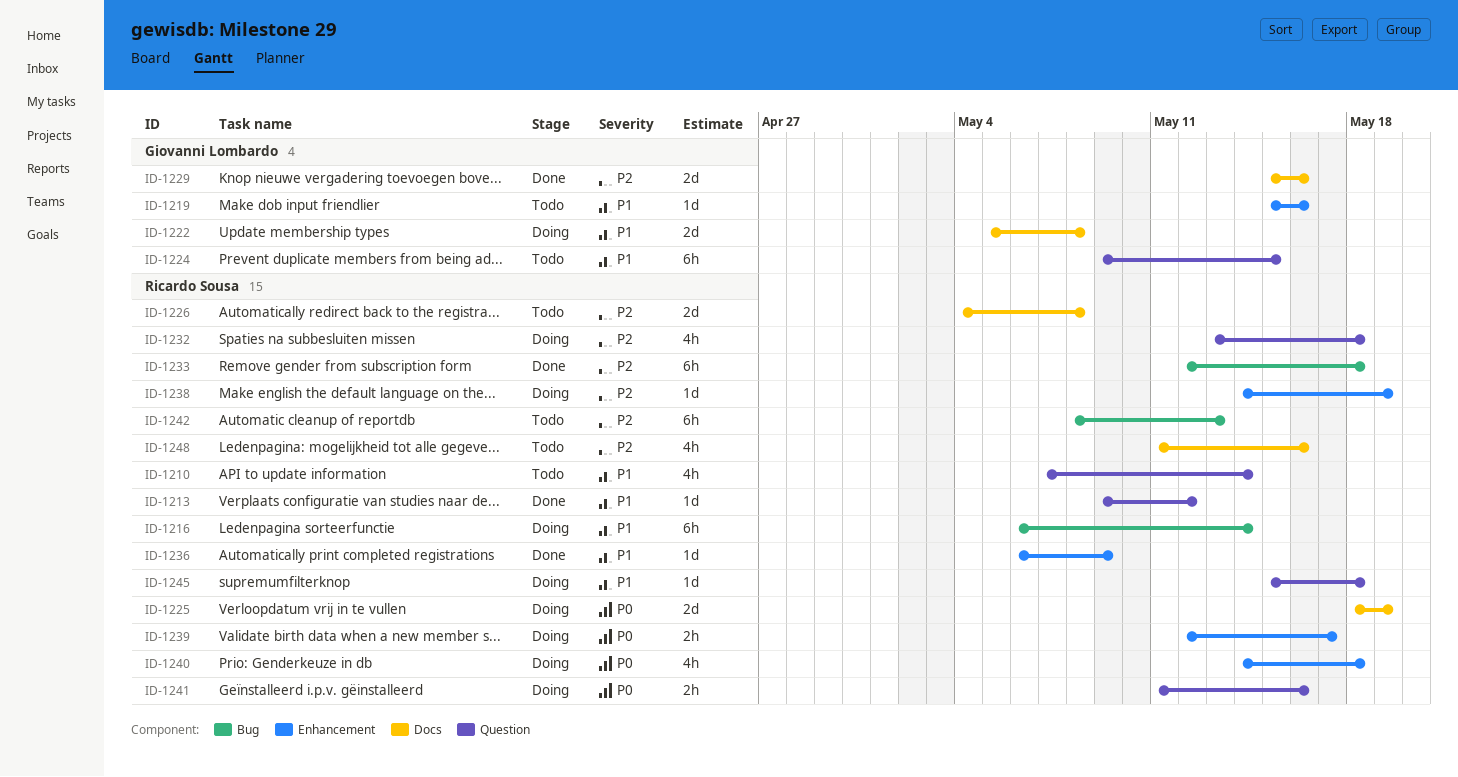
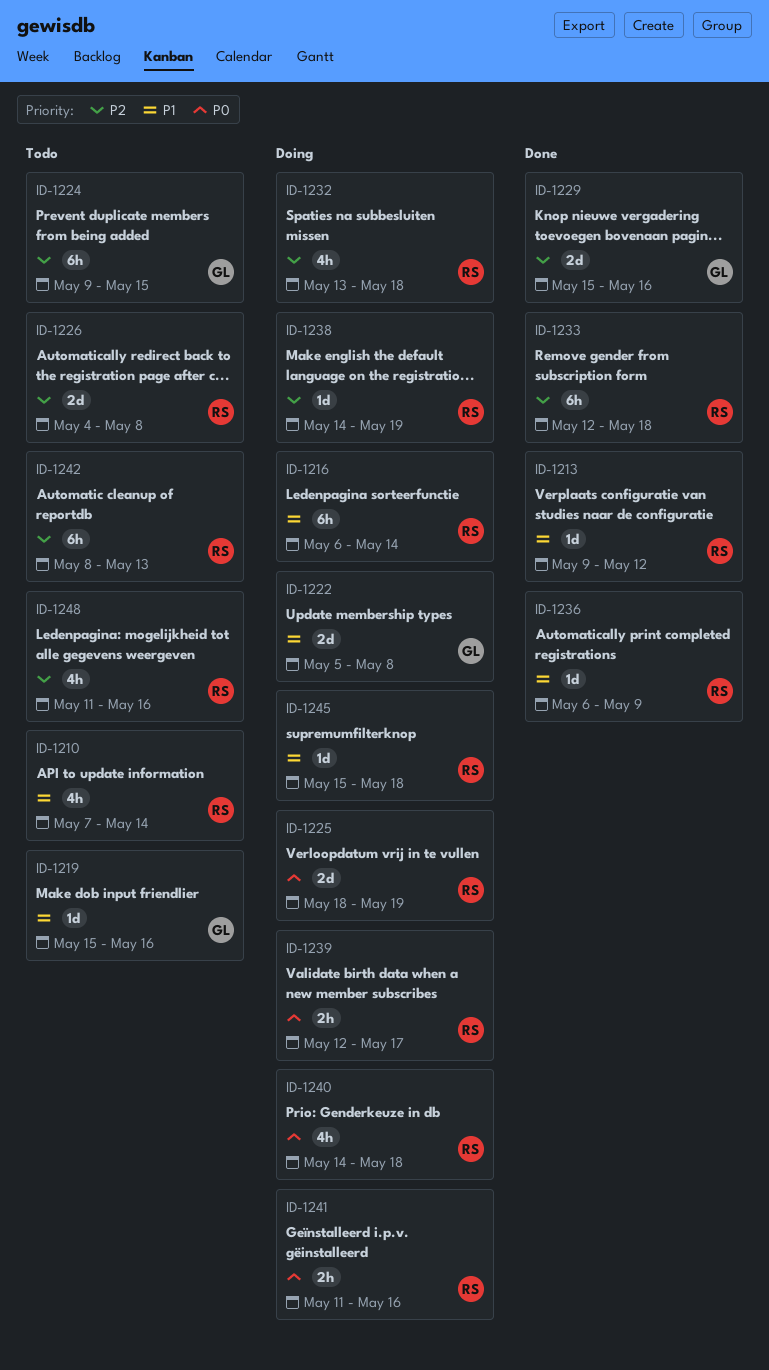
ID-1224, priority: P1 -> P2

